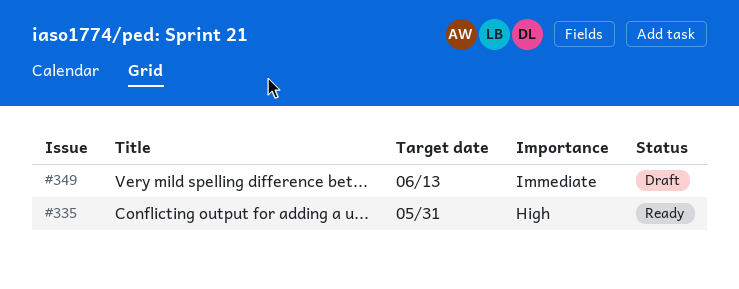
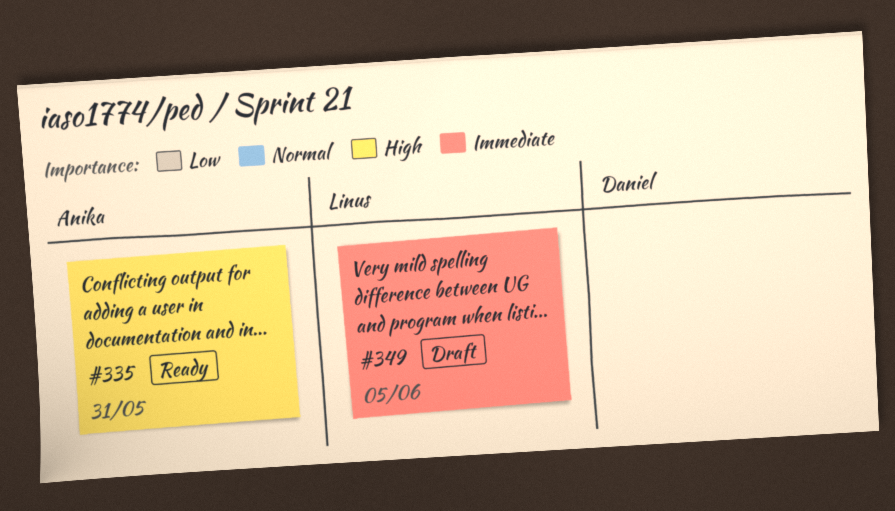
#349, due: Jun 13 -> Jun 5

